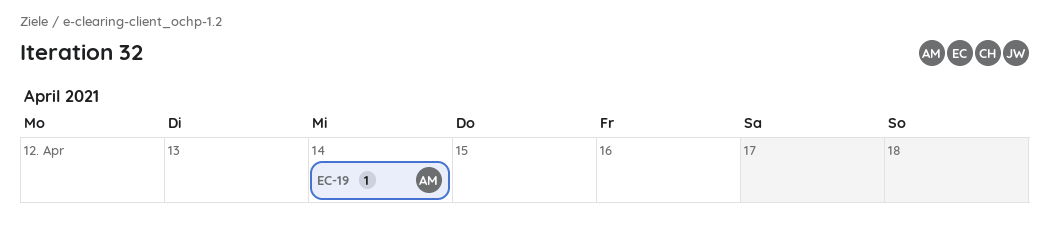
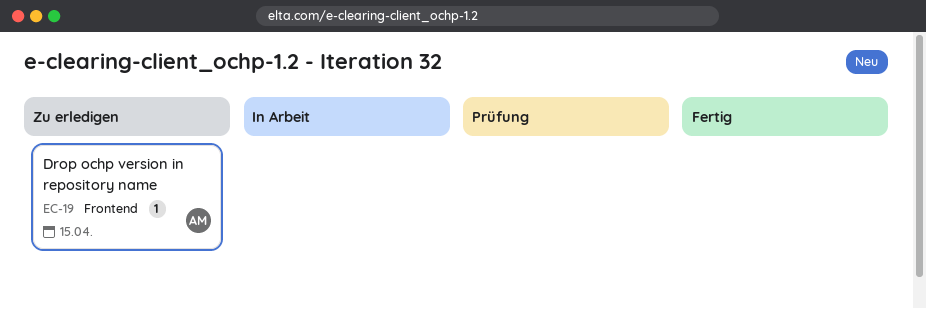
EC-19, due: Apr 14 -> Apr 15

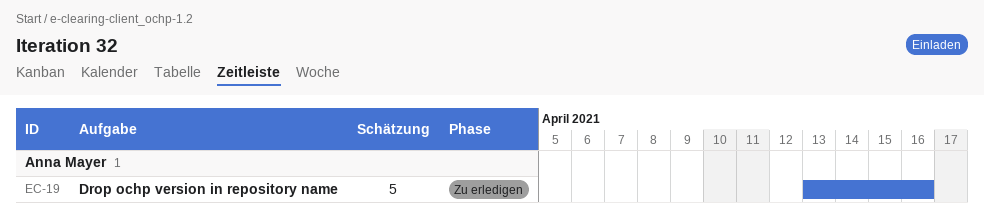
EC-19, estimate: 1 -> 5
EC-19, due: Apr 15 -> Apr 16

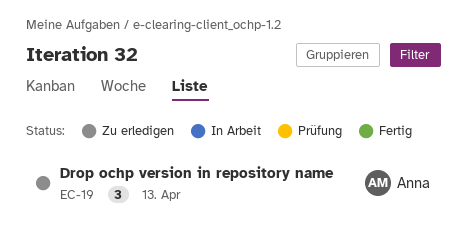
EC-19, estimate: 5 -> 3
EC-19, due: Apr 16 -> Apr 13

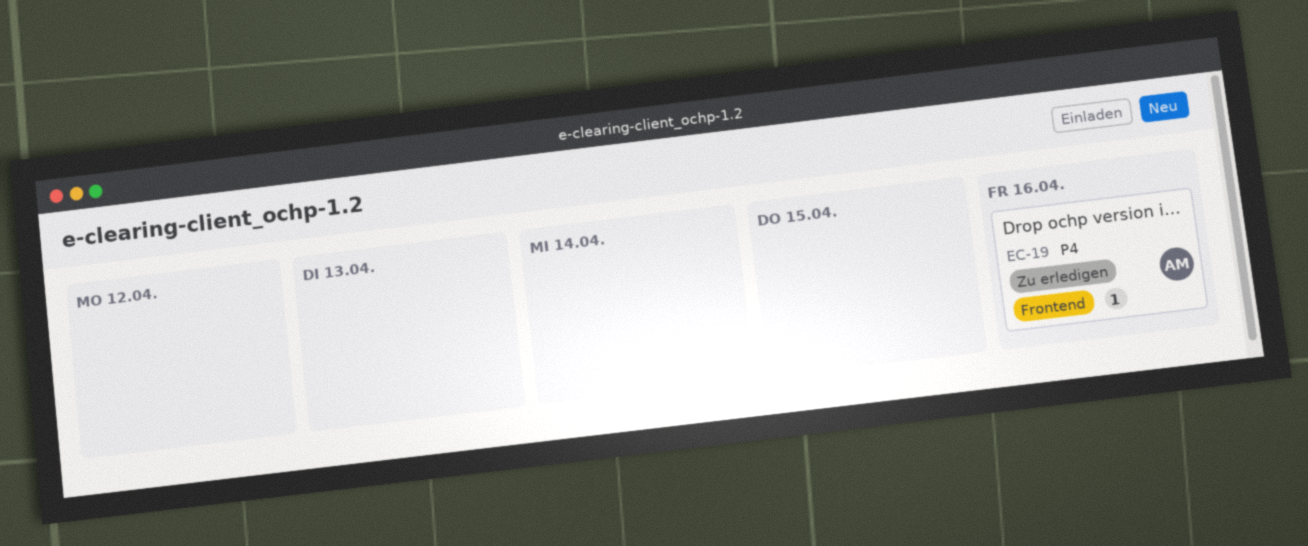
EC-19, estimate: 3 -> 1
EC-19, due: Apr 13 -> Apr 16

